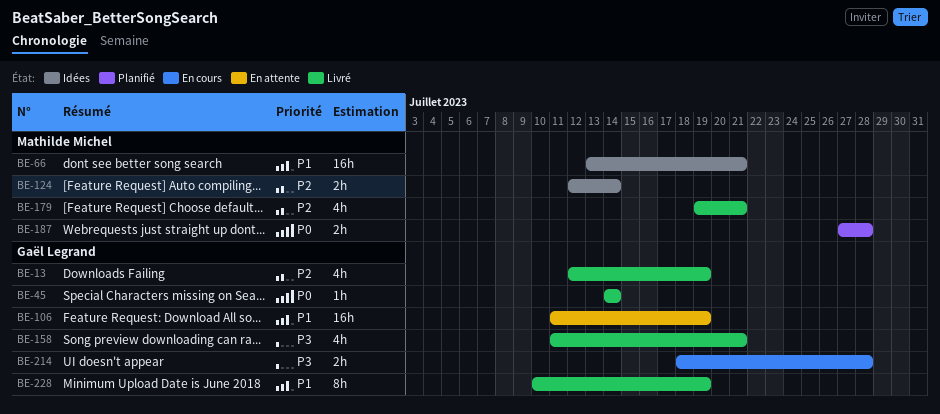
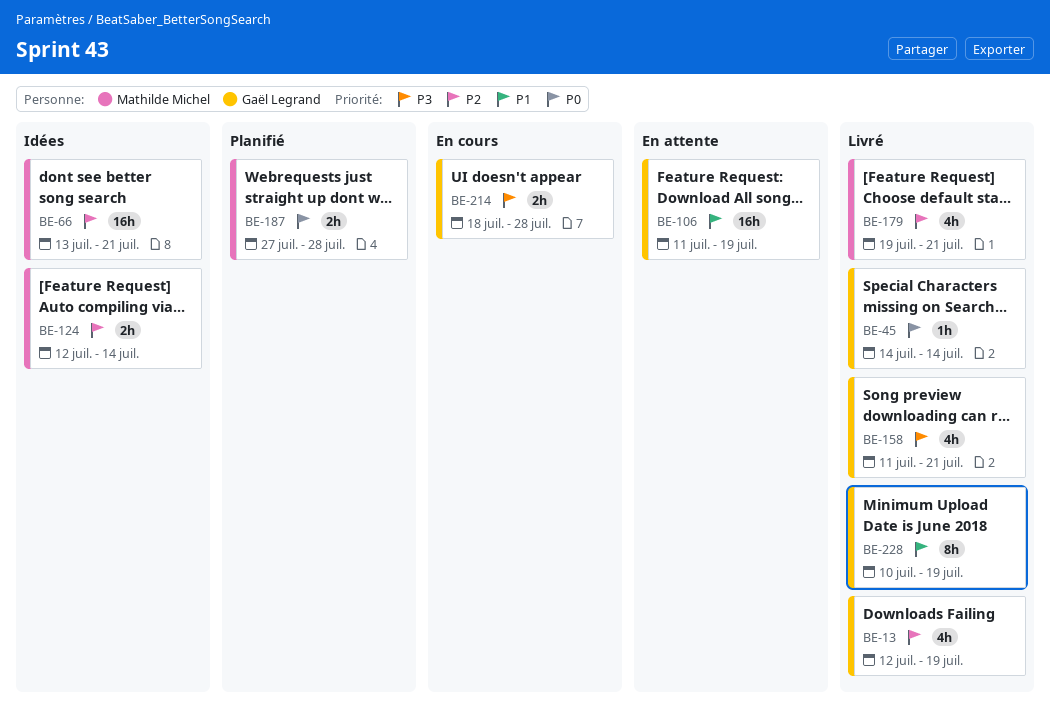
BE-66, priority: P1 -> P2

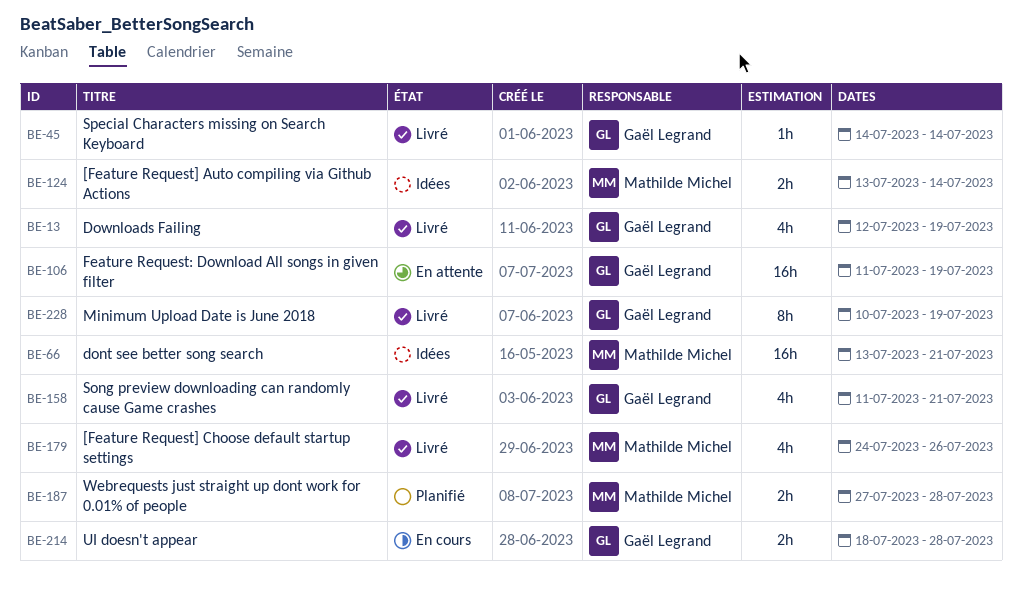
BE-124, start: Jul 12 -> Jul 13
BE-179, start: Jul 19 -> Jul 24
BE-179, due: Jul 21 -> Jul 26

